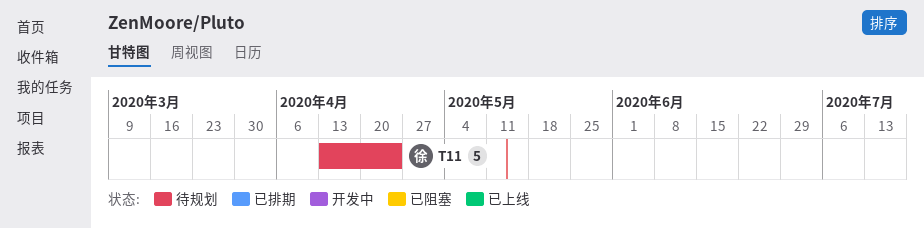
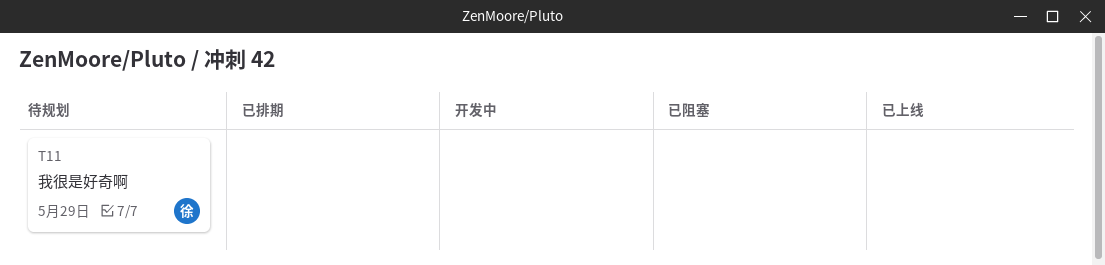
T11, due: Apr 24 -> May 29

